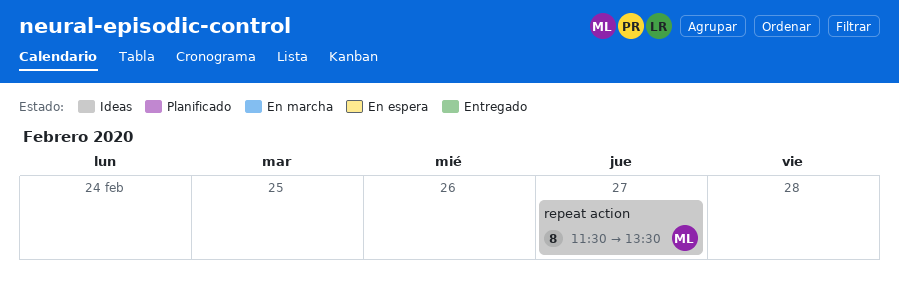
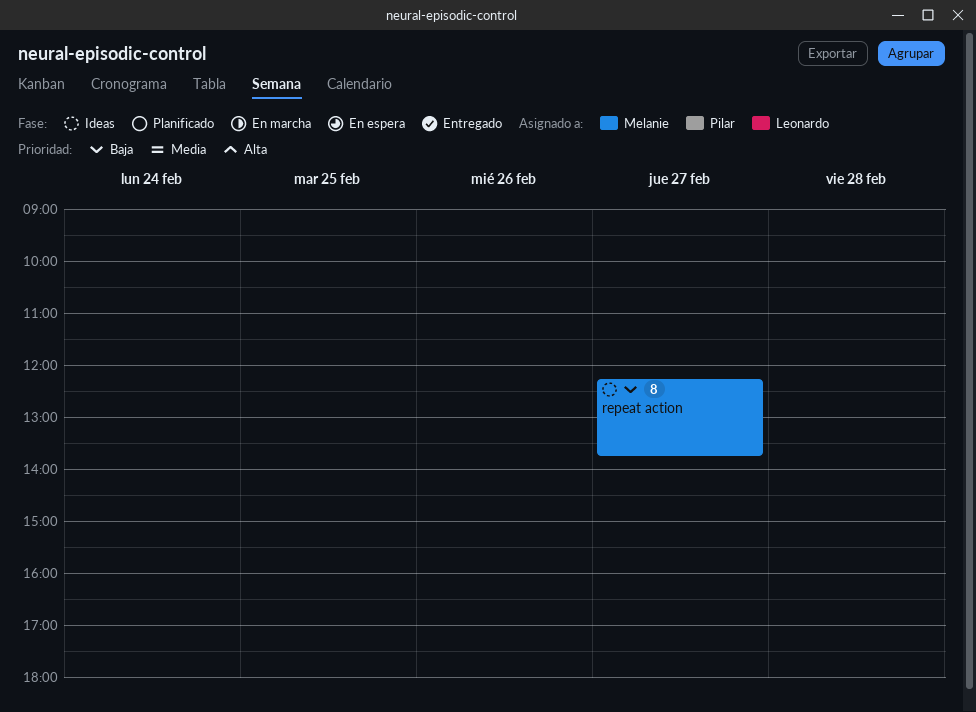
repeat action, begins: 11:30 -> 12:15
repeat action, ends: 13:30 -> 13:45

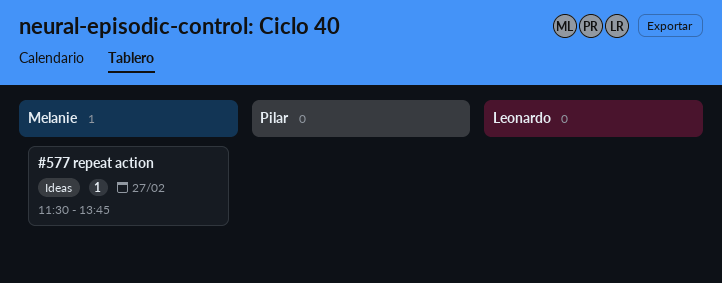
repeat action, estimate: 8 -> 1
repeat action, begins: 12:15 -> 11:30

